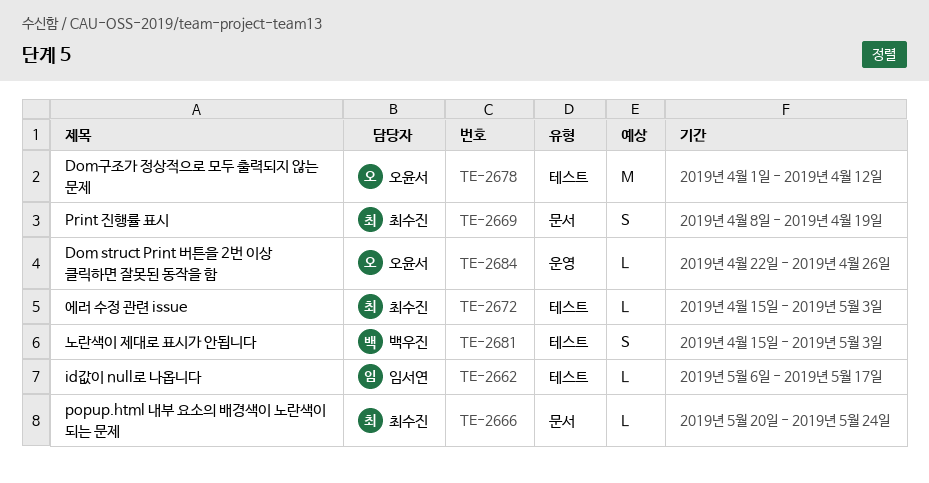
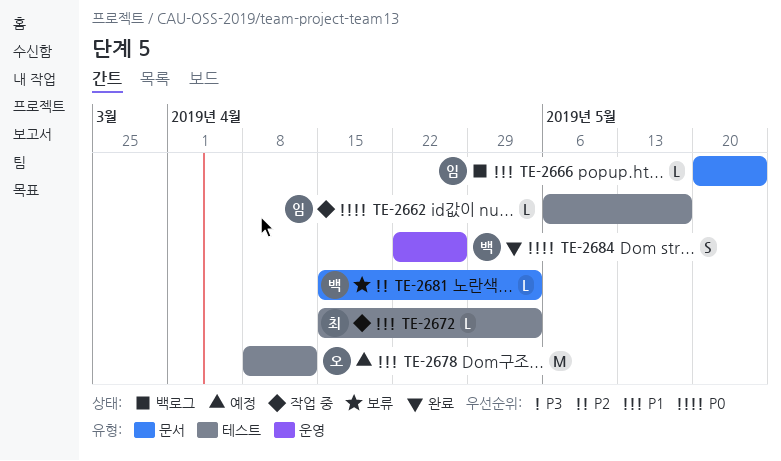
TE-2666, owner: 최수진 -> 임서연
TE-2669: present -> none
TE-2678, start: Apr 1 -> Apr 8
TE-2681, label: 테스트 -> 문서
TE-2681, estimate: S -> L
TE-2684, owner: 오윤서 -> 백우진
TE-2684, estimate: L -> S

